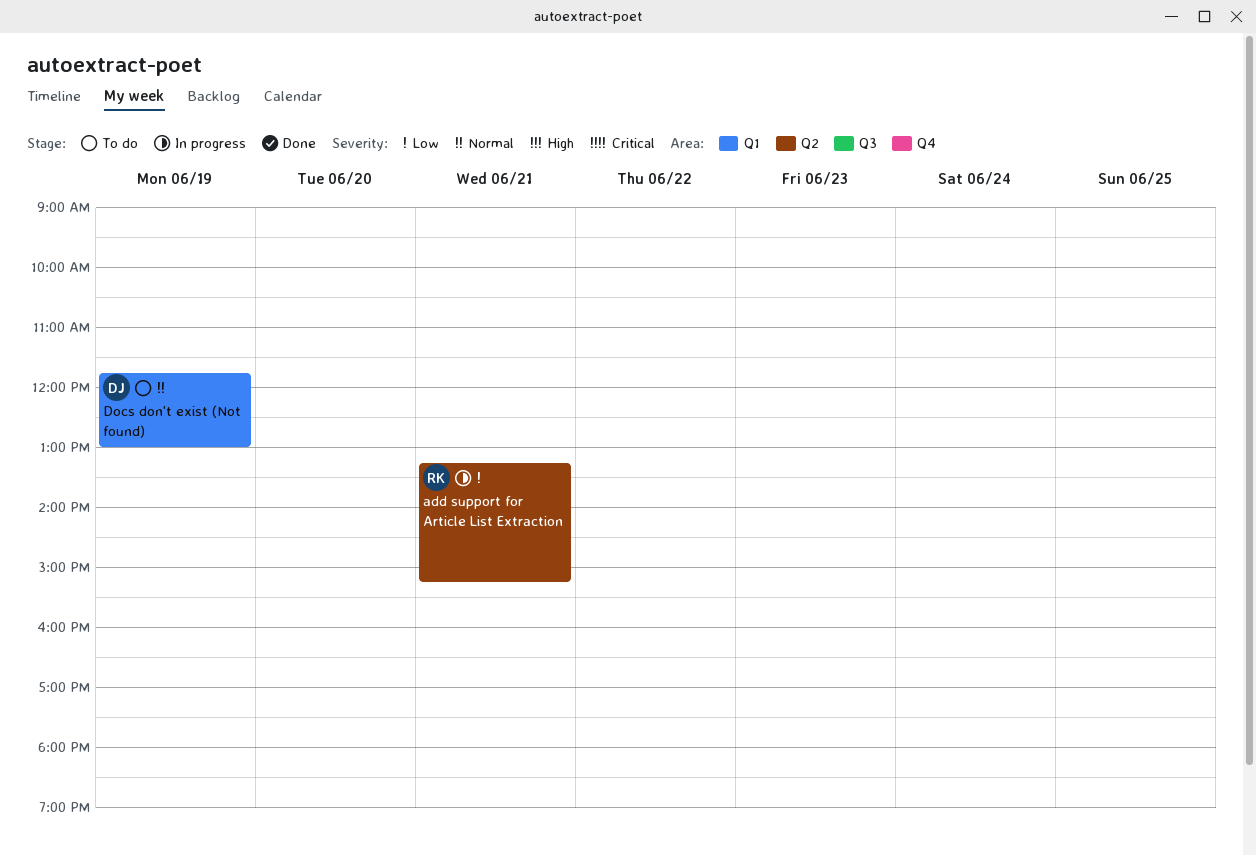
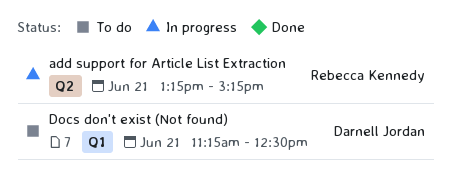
Docs don't exist (Not found), day: Jun 19 -> Jun 21
Docs don't exist (Not found), begins: 11:45 -> 11:15
Docs don't exist (Not found), ends: 13:00 -> 12:30

